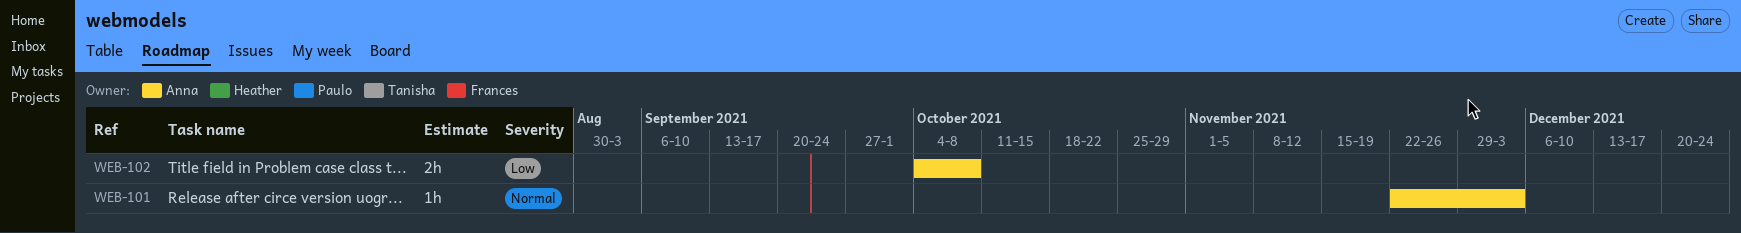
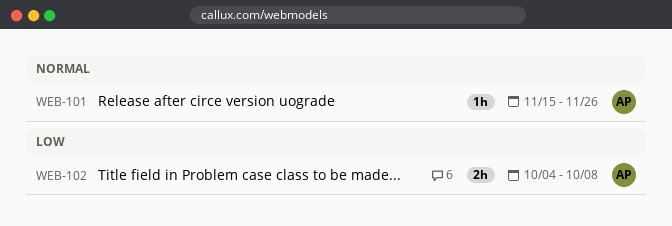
WEB-101, start: Nov 22 -> Nov 15
WEB-101, due: Dec 3 -> Nov 26

